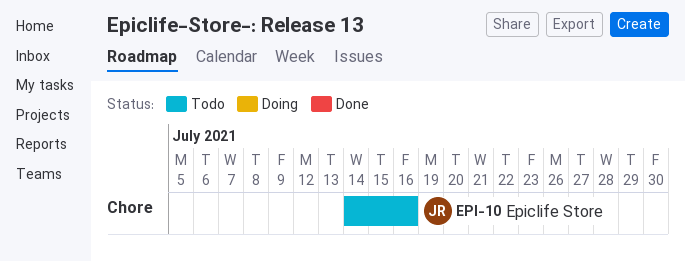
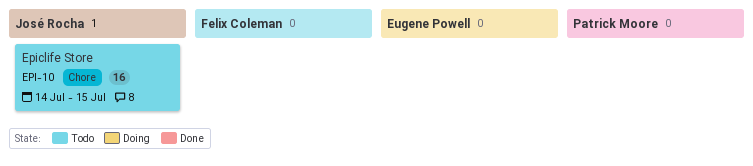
EPI-10, due: Jul 16 -> Jul 15

